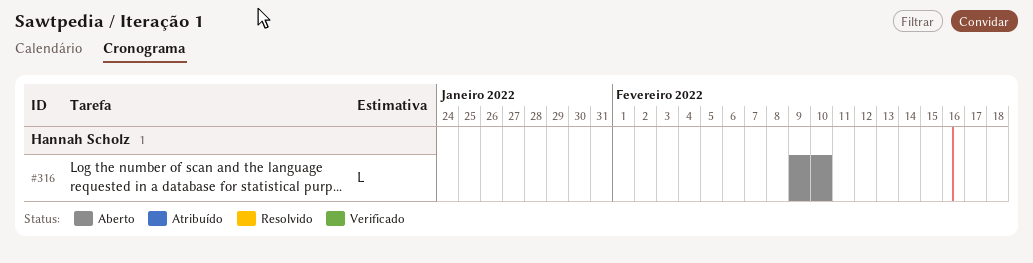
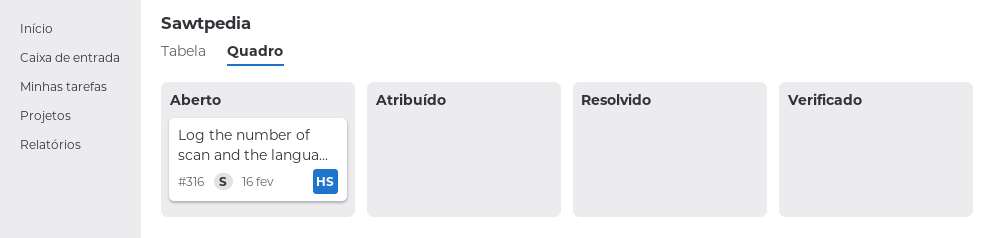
#316, estimate: L -> S
#316, due: Feb 10 -> Feb 16

